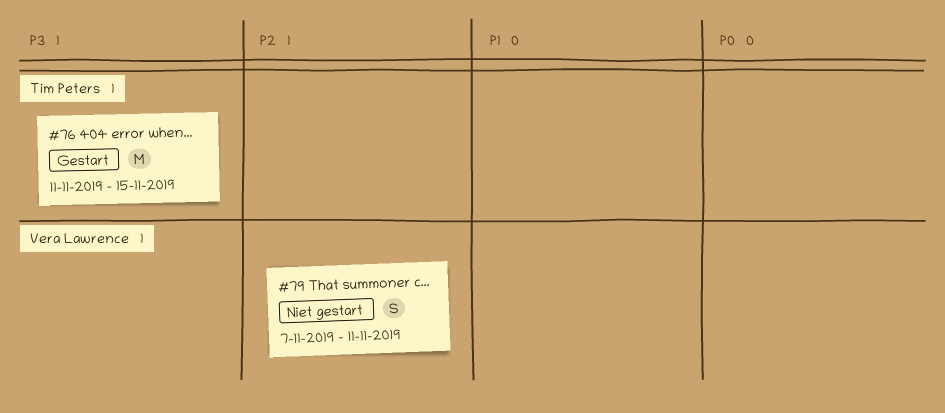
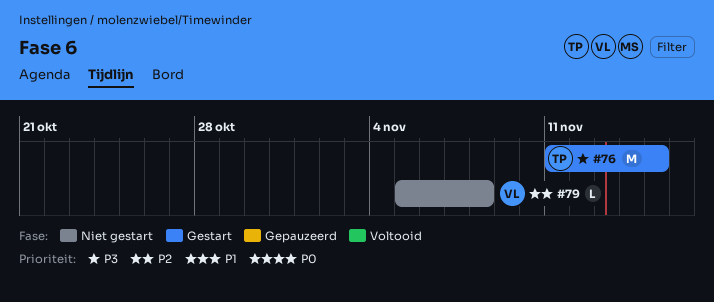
#79, estimate: S -> L
#79, start: Nov 7 -> Nov 5
#79, due: Nov 11 -> Nov 8

